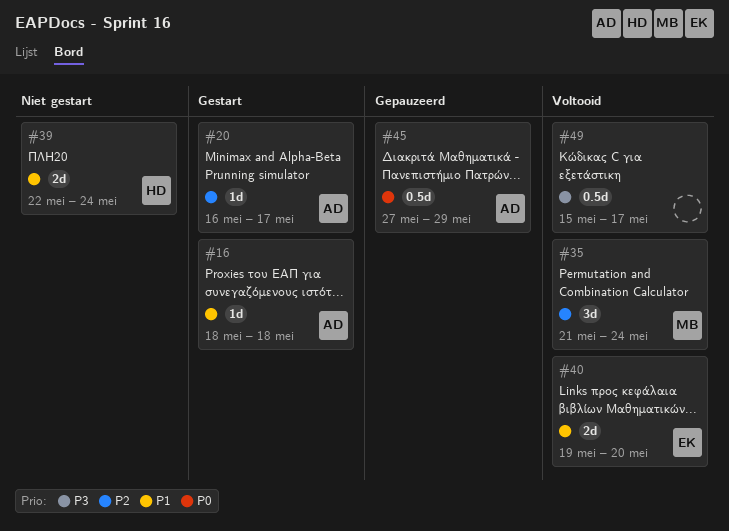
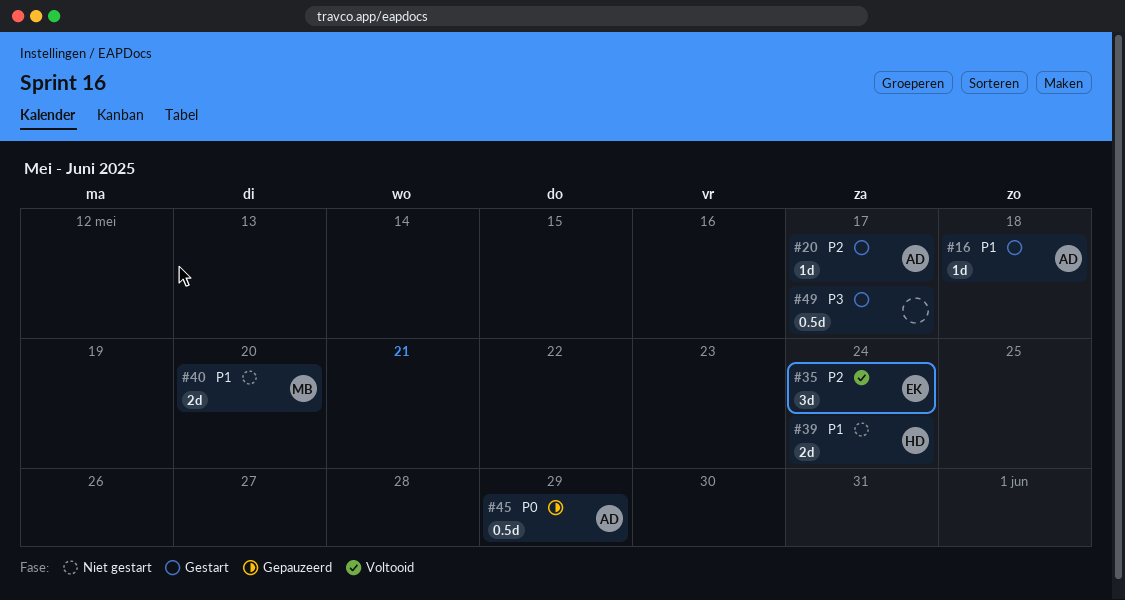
#35, owner: MB -> EK
#40, status: Voltooid -> Niet gestart
#40, owner: EK -> MB
#49, status: Voltooid -> Gestart

